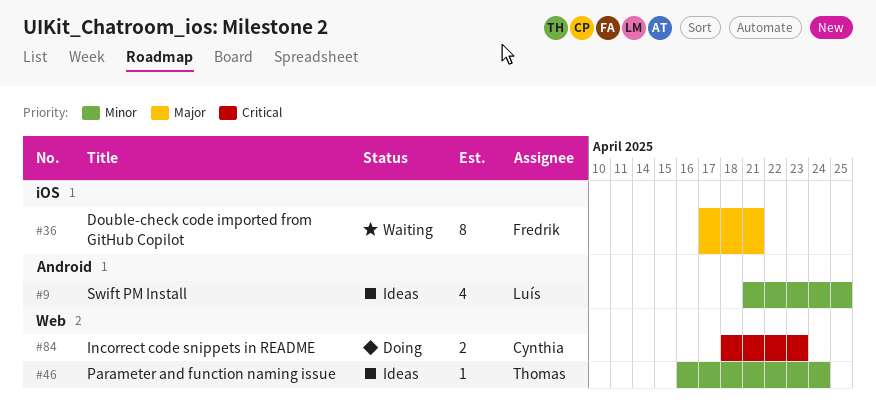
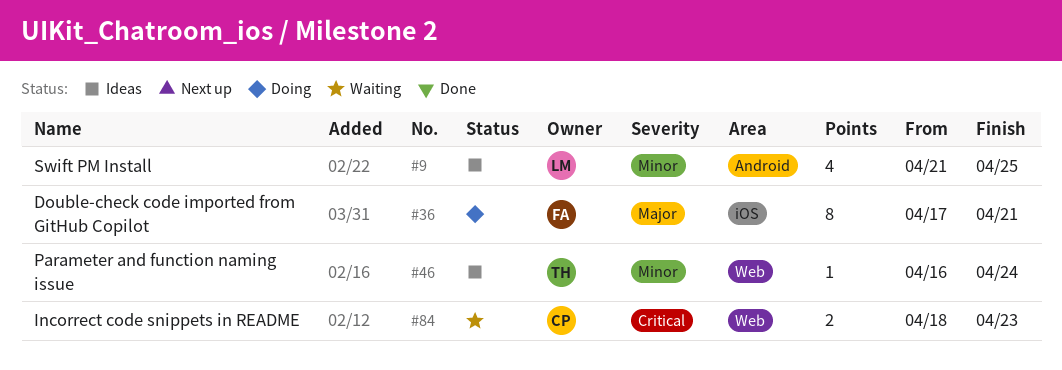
#36, status: Waiting -> Doing
#84, status: Doing -> Waiting

